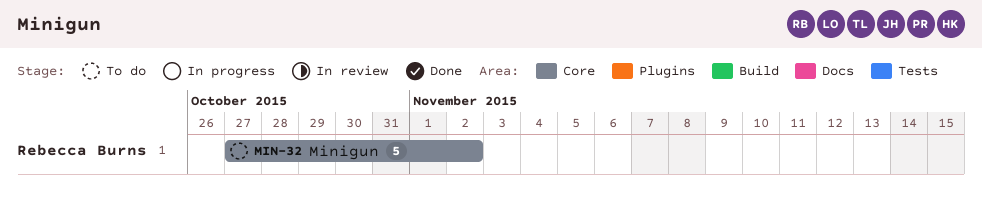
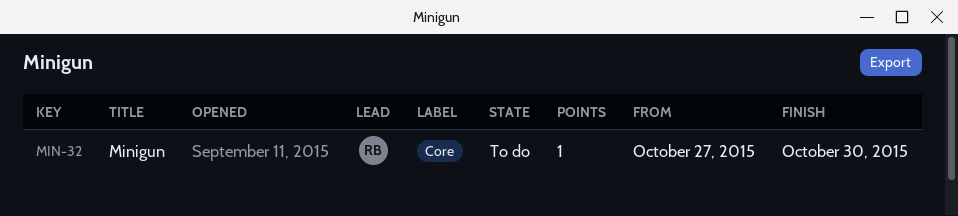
MIN-32, estimate: 5 -> 1
MIN-32, due: Nov 2 -> Oct 30

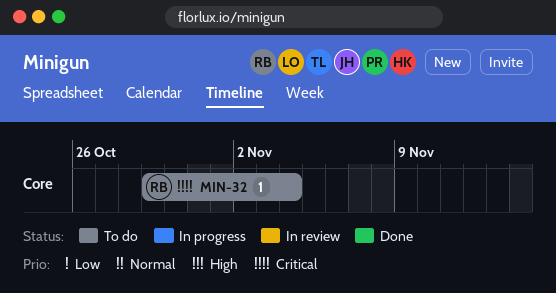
MIN-32, start: Oct 27 -> Oct 29
MIN-32, due: Oct 30 -> Nov 4

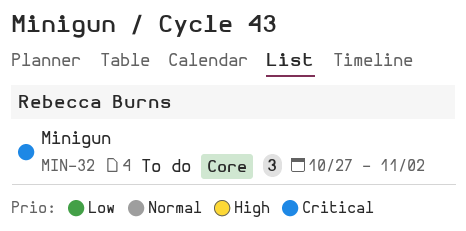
MIN-32, estimate: 1 -> 3
MIN-32, start: Oct 29 -> Oct 27
MIN-32, due: Nov 4 -> Nov 2

